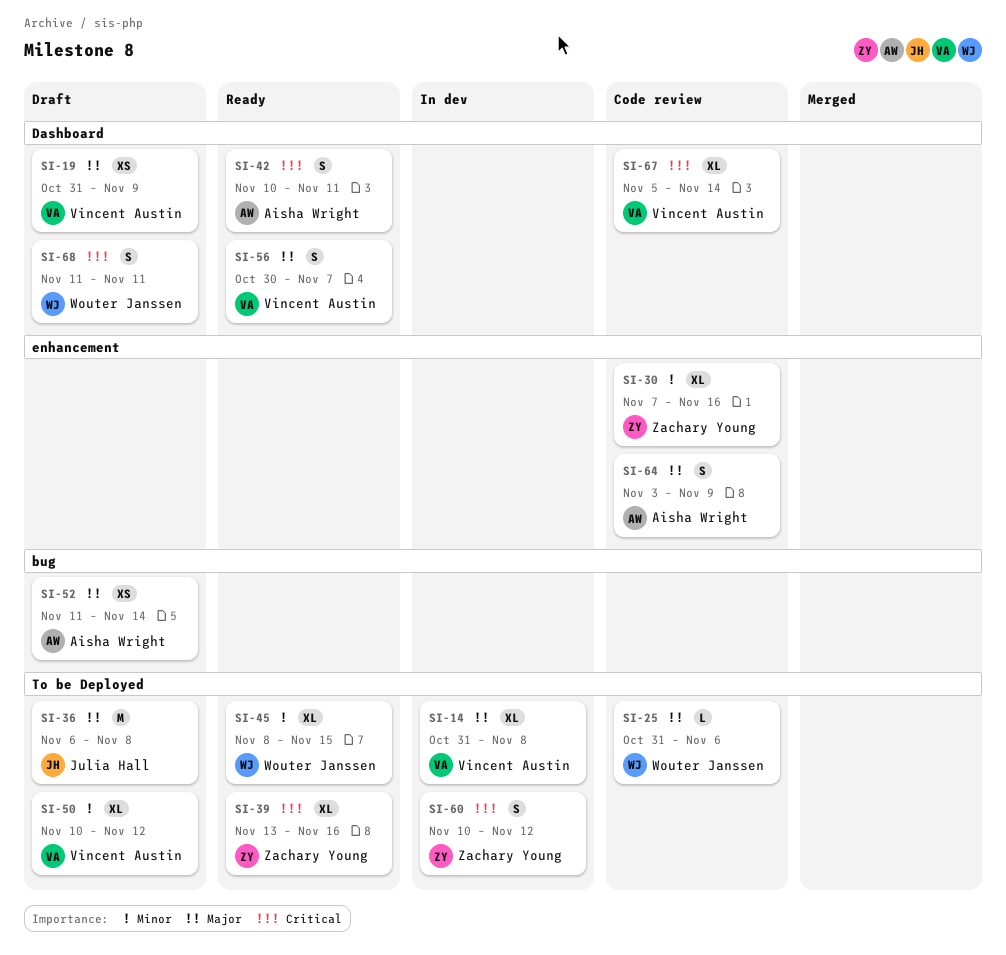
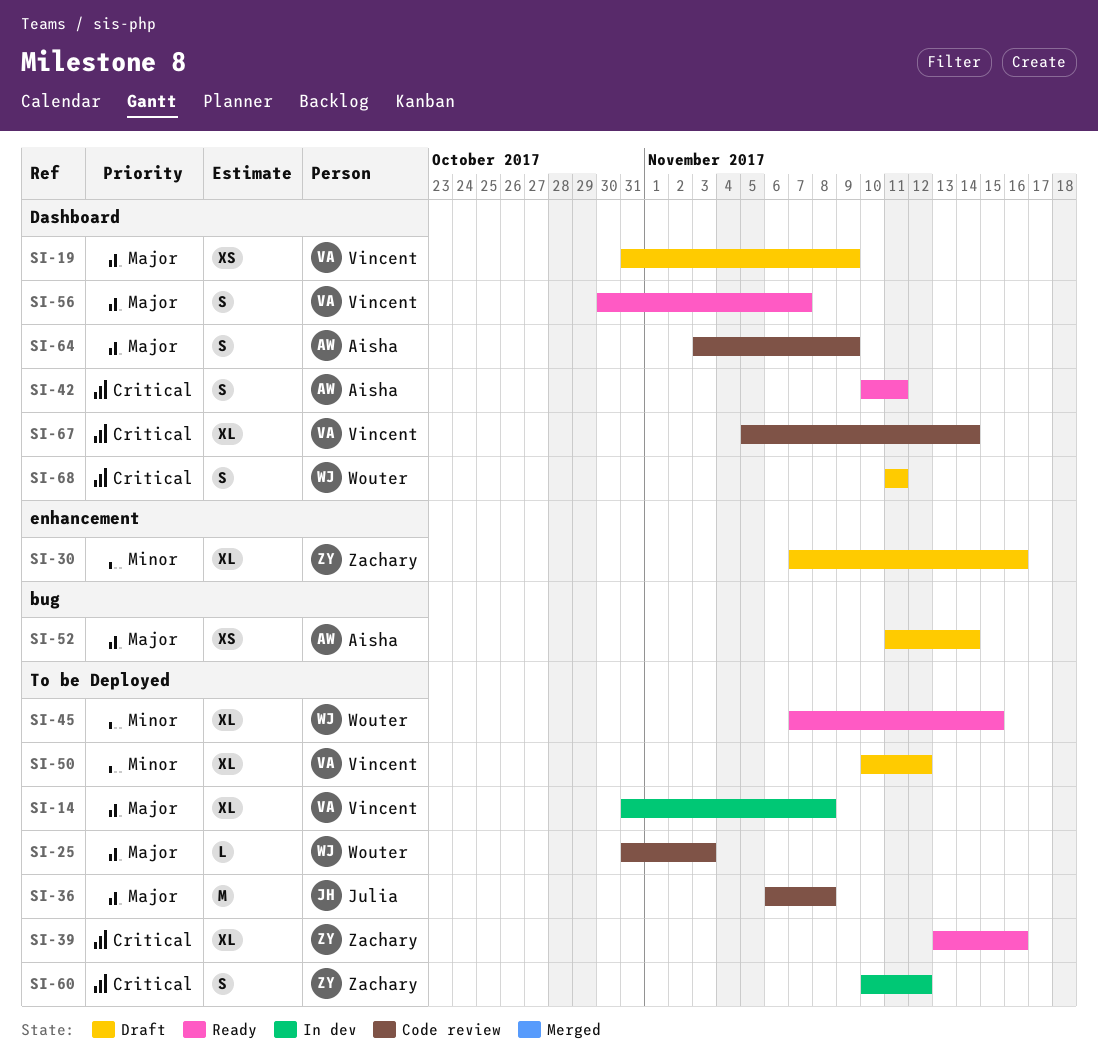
SI-25, due: Nov 6 -> Nov 3
SI-30, status: Code review -> Draft
SI-36, status: Draft -> Code review
SI-45, start: Nov 8 -> Nov 7
SI-64, label: enhancement -> Dashboard

